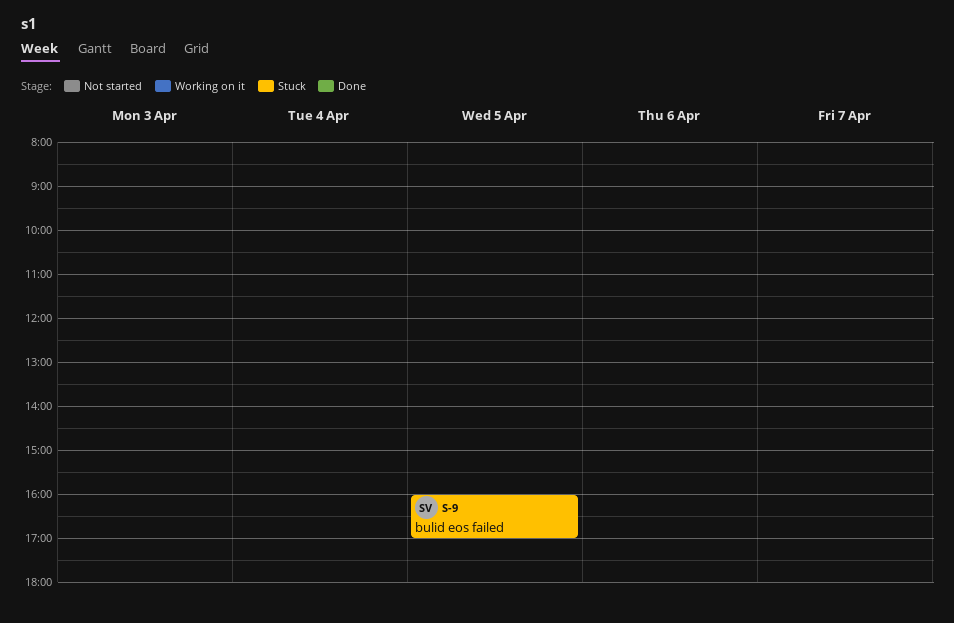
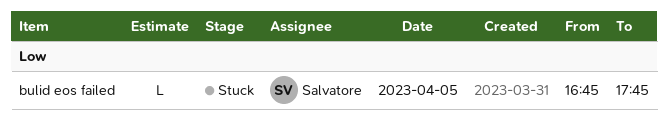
bulid eos failed, begins: 16:00 -> 16:45
bulid eos failed, ends: 17:00 -> 17:45

